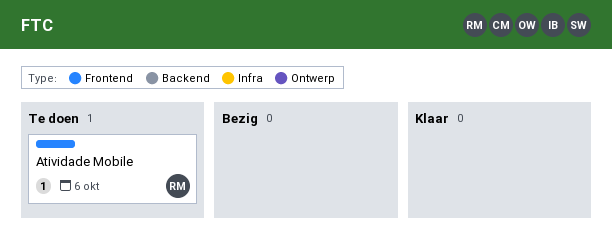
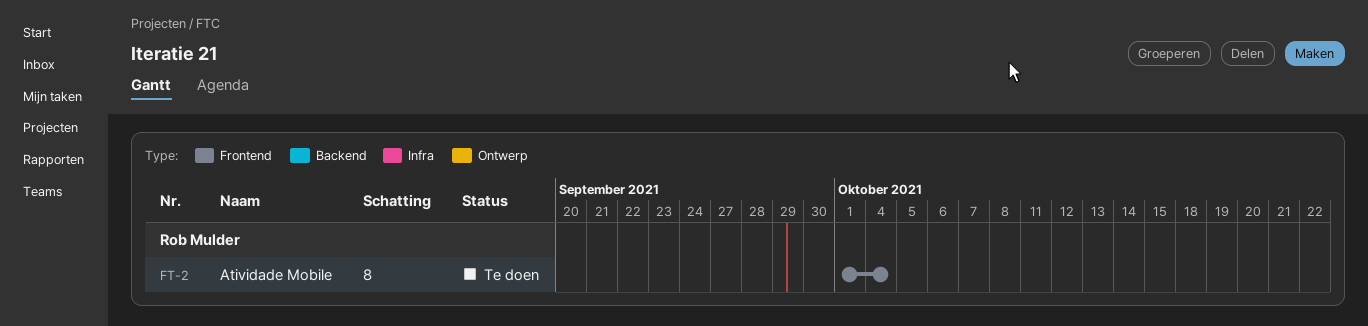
Atividade Mobile, estimate: 1 -> 8
Atividade Mobile, due: Oct 6 -> Oct 4

